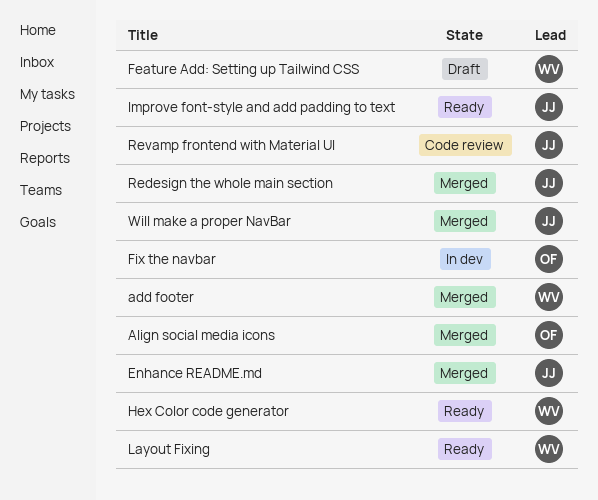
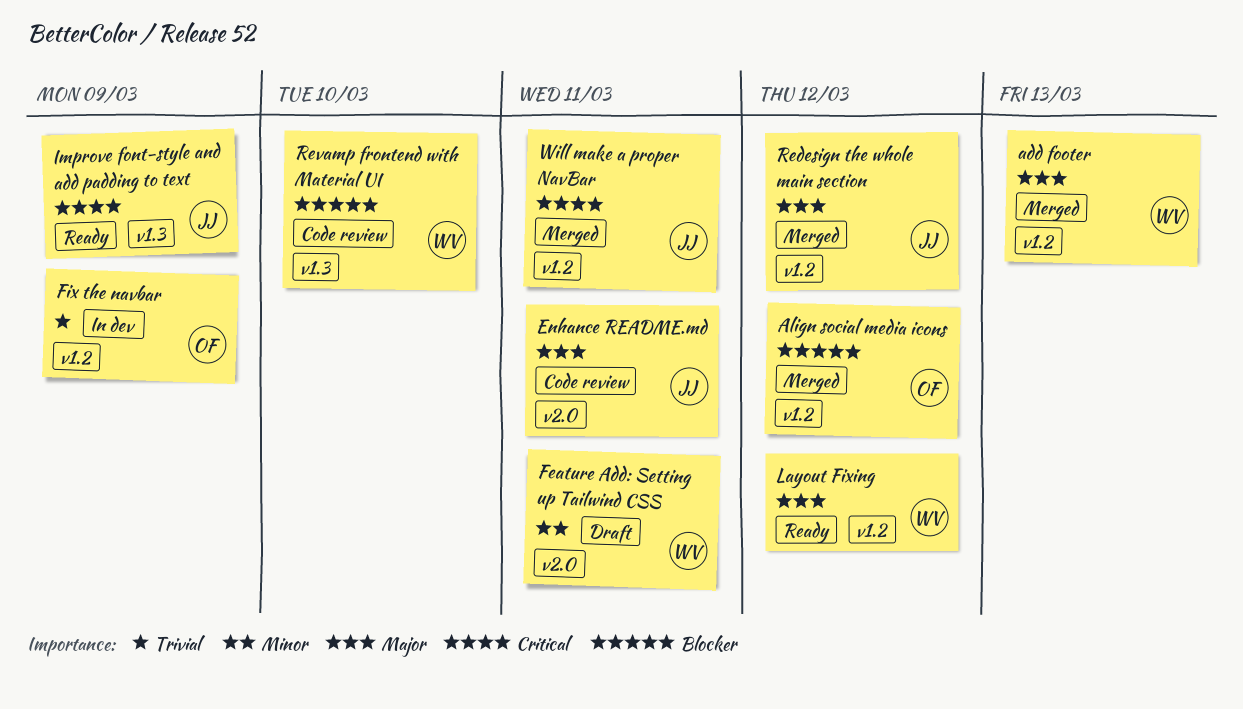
Enhance README.md, status: Merged -> Code review
Hex Color code generator: present -> none
Revamp frontend with Material UI, owner: JJ -> WV

